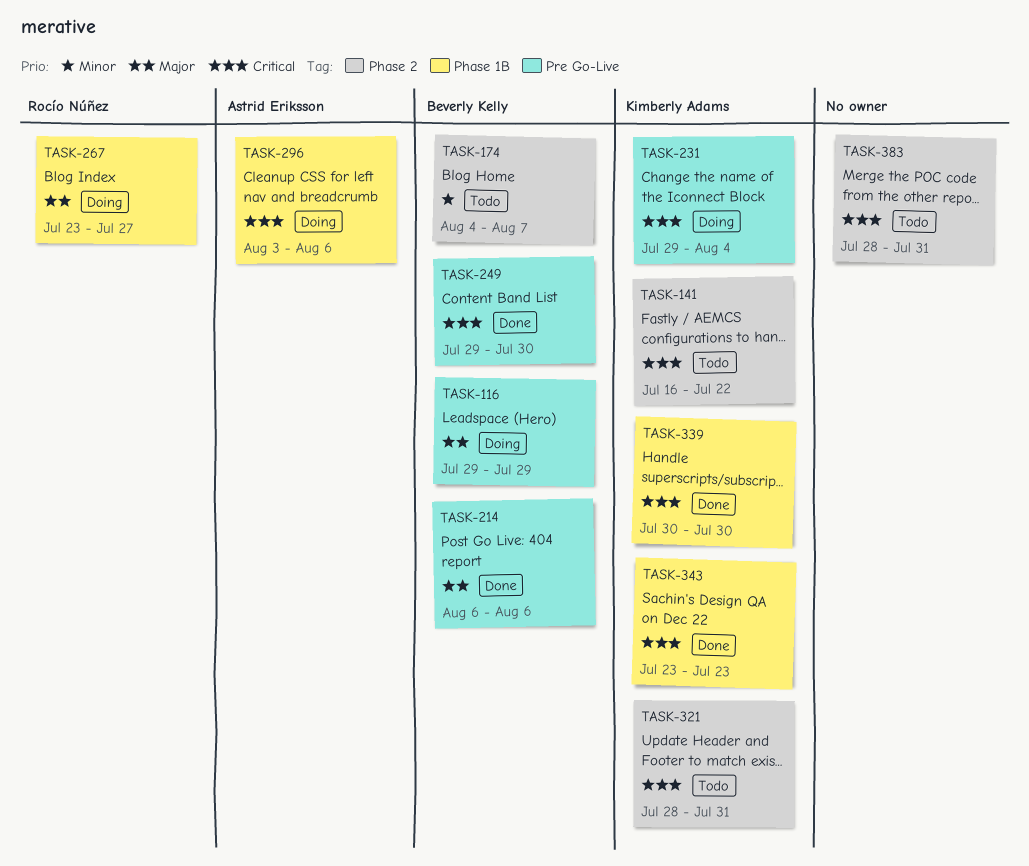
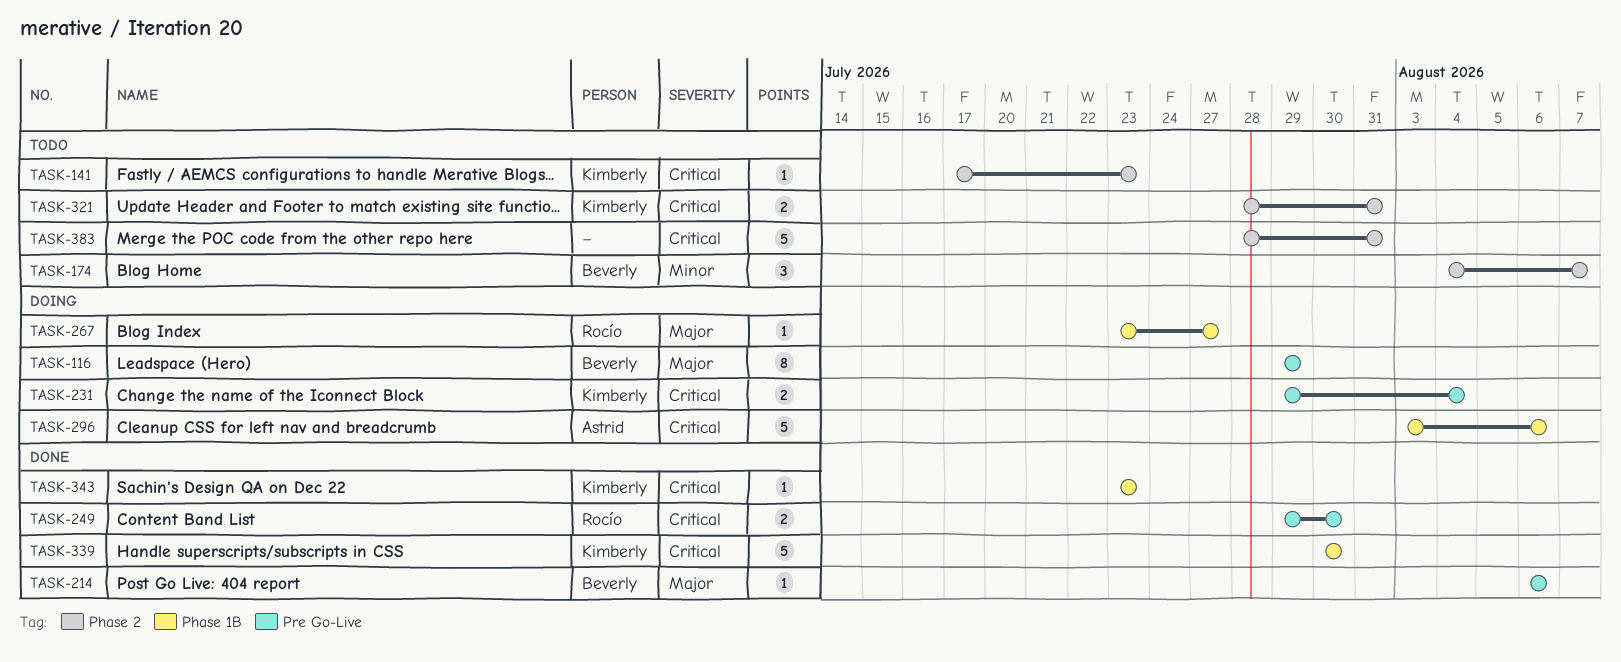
TASK-141, start: Jul 16 -> Jul 17
TASK-141, due: Jul 22 -> Jul 23
TASK-249, owner: Beverly Kelly -> Rocío Núñez

